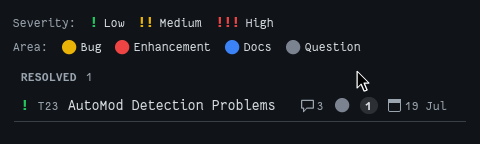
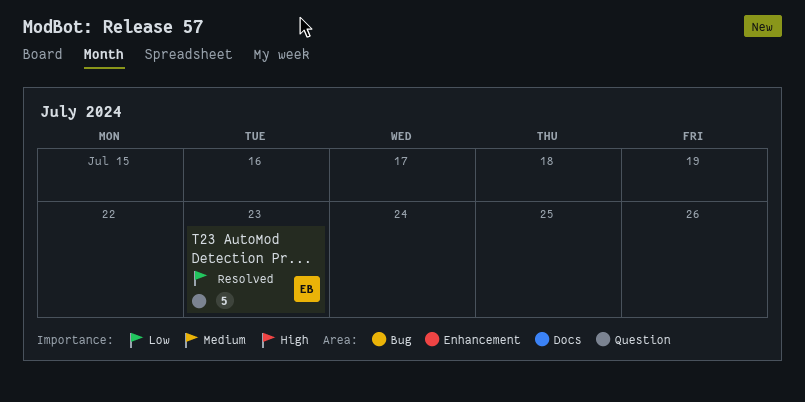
T23, estimate: 1 -> 5
T23, due: Jul 19 -> Jul 23

